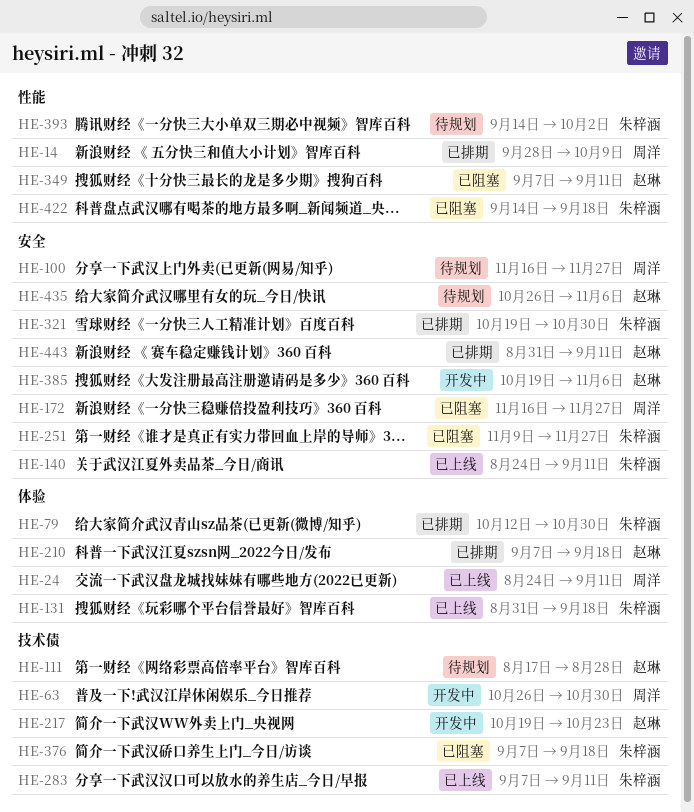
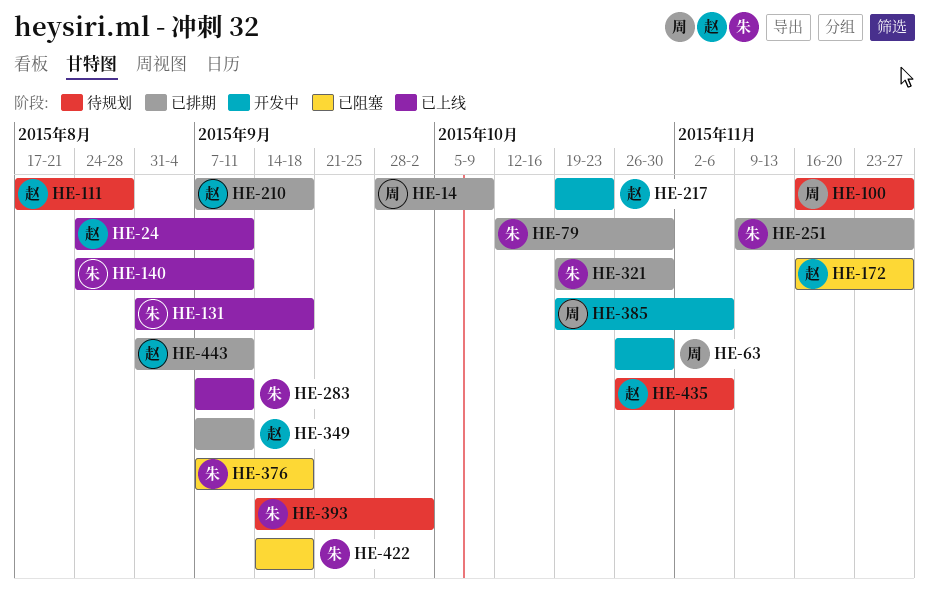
HE-24, owner: 周洋 -> 赵琳
HE-172, owner: 周洋 -> 赵琳
HE-251, status: 已阻塞 -> 已排期
HE-349, status: 已阻塞 -> 已排期
HE-385, owner: 赵琳 -> 周洋

